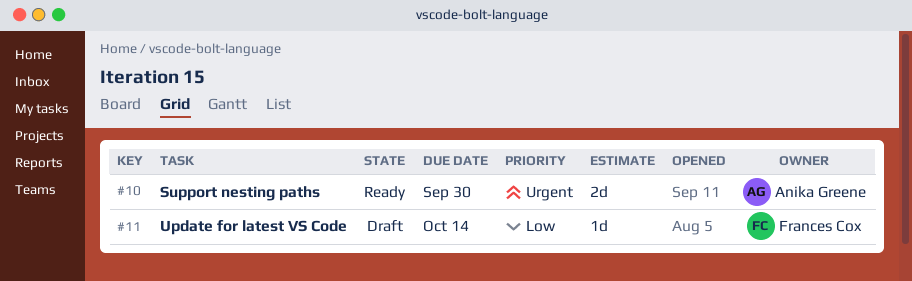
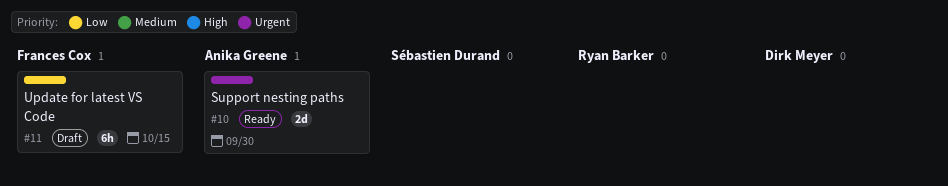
#11, estimate: 1d -> 6h
#11, due: Oct 14 -> Oct 15

